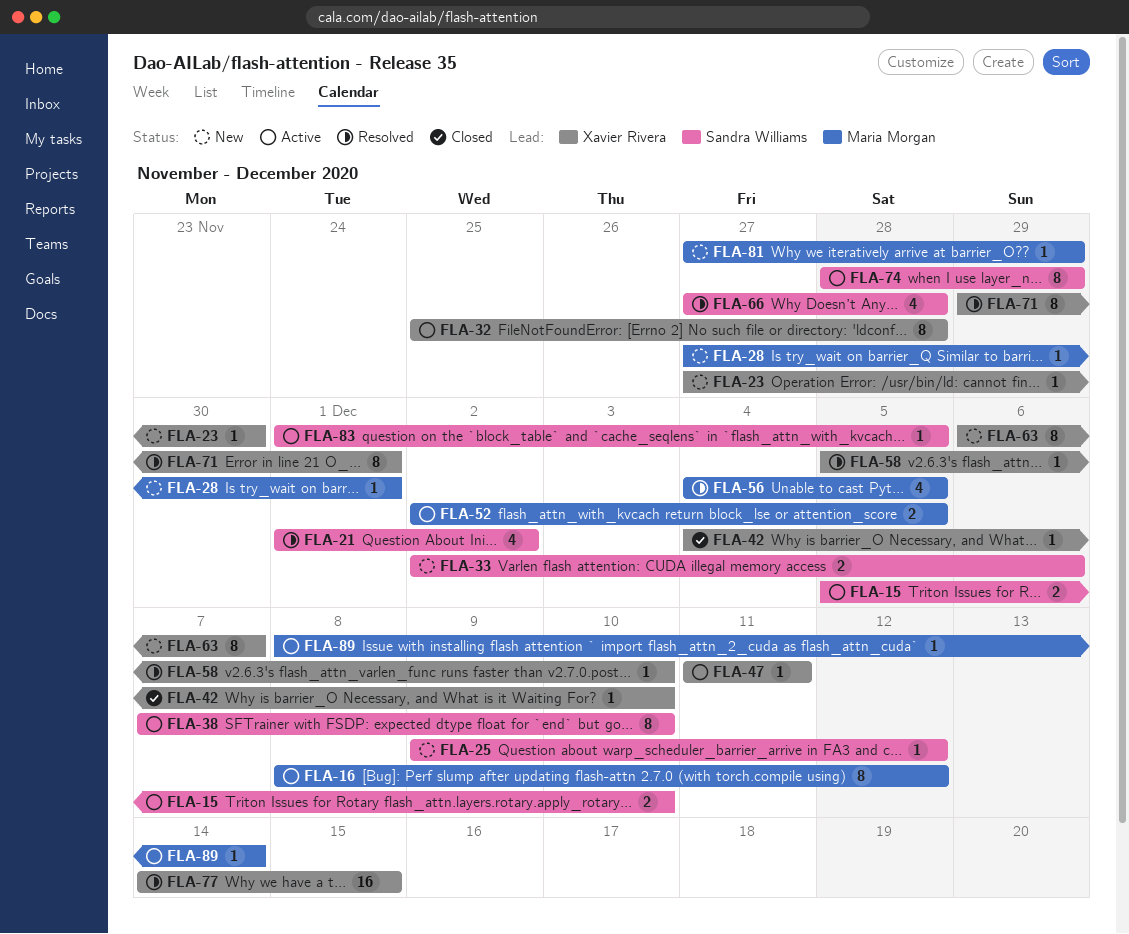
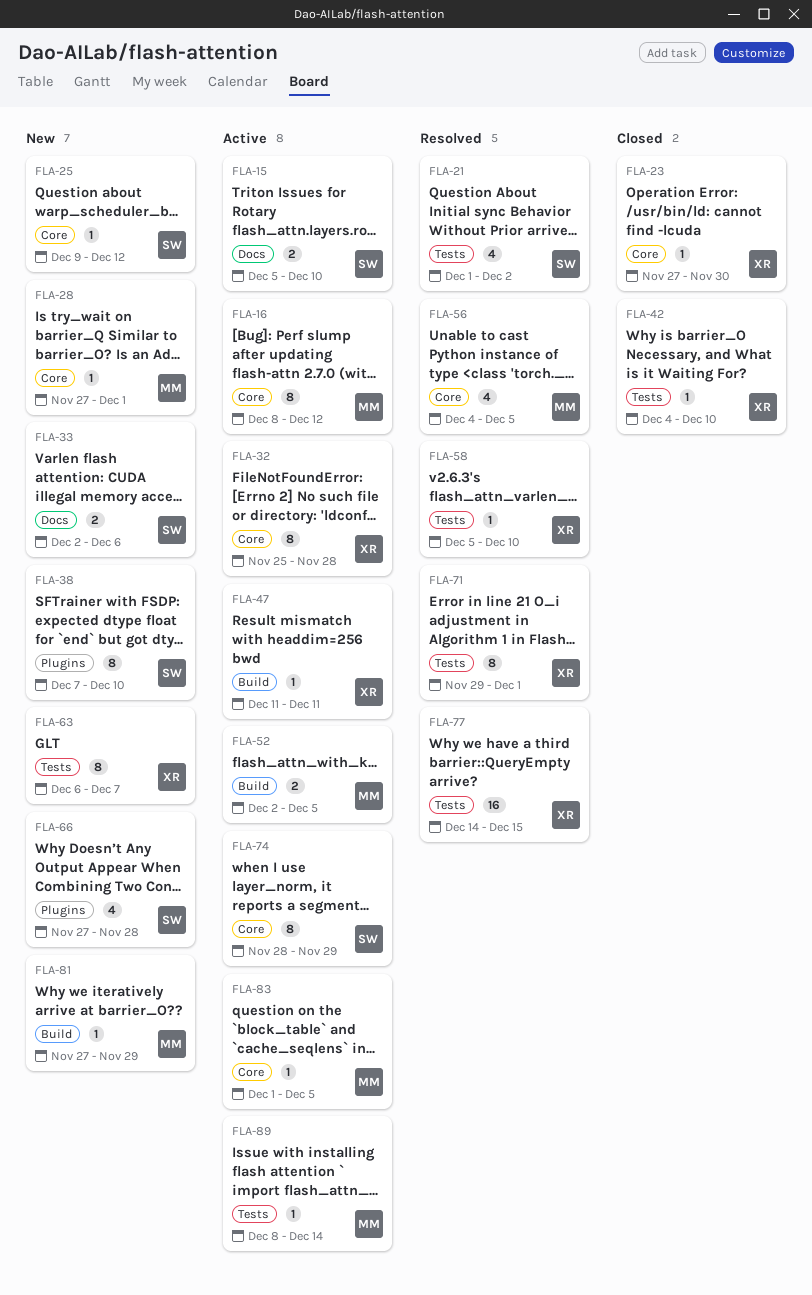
FLA-23, status: New -> Closed
FLA-38, status: Active -> New
FLA-66, status: Resolved -> New
FLA-83, owner: Sandra Williams -> Maria Morgan

